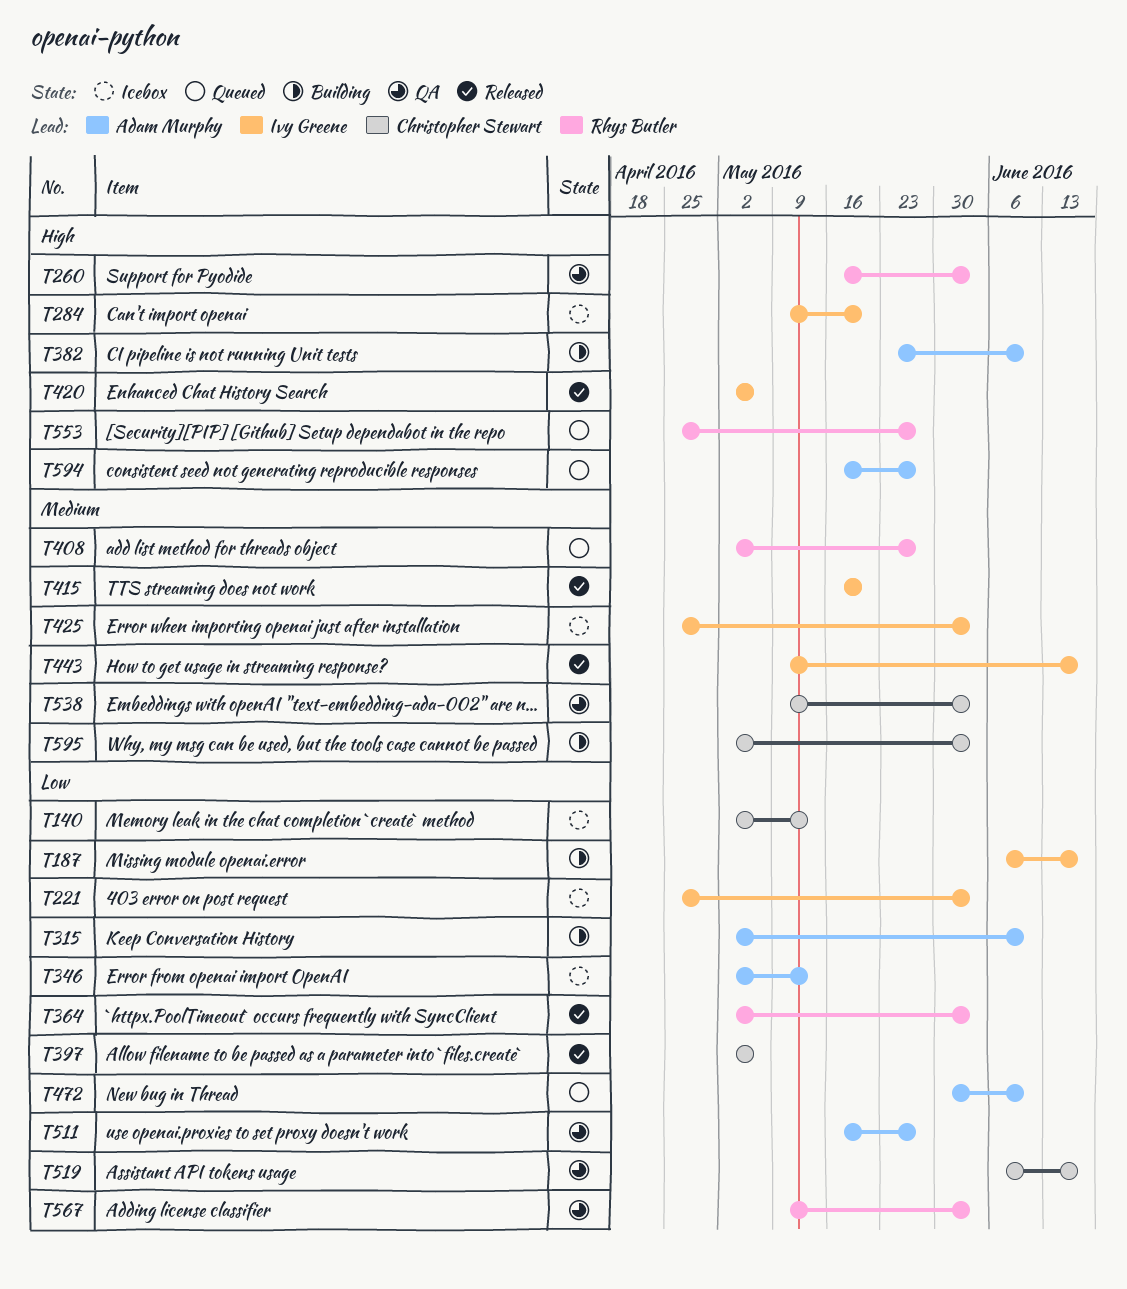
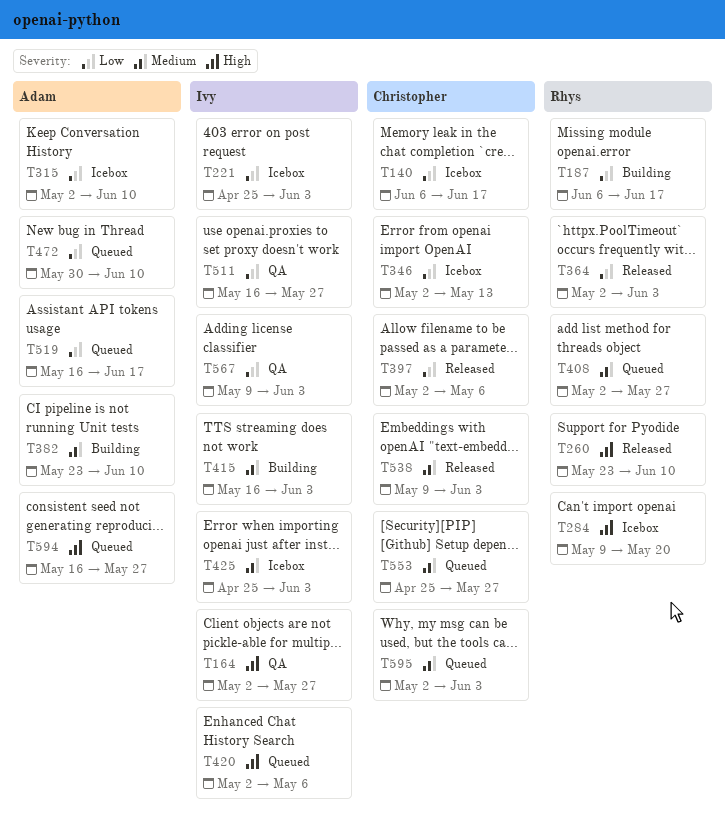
T140, start: May 2 -> Jun 6
T140, due: May 13 -> Jun 17
T164: none -> present
T187, owner: Ivy Greene -> Rhys Butler
T260, status: QA -> Released
T260, start: May 16 -> May 23
T260, due: Jun 3 -> Jun 10
T284, owner: Ivy Greene -> Rhys Butler
T315, status: Building -> Icebox
T346, owner: Adam Murphy -> Christopher Stewart
T382, priority: High -> Medium
T415, status: Released -> Building
T415, due: May 20 -> Jun 3
T420, status: Released -> Queued
T443: present -> none
T511, owner: Adam Murphy -> Ivy Greene
T519, status: QA -> Queued
T519, owner: Christopher Stewart -> Adam Murphy
T519, start: Jun 6 -> May 16
T538, status: QA -> Released
T553, owner: Rhys Butler -> Christopher Stewart
T553, priority: High -> Medium
T567, owner: Rhys Butler -> Ivy Greene
T595, status: Building -> Queued

